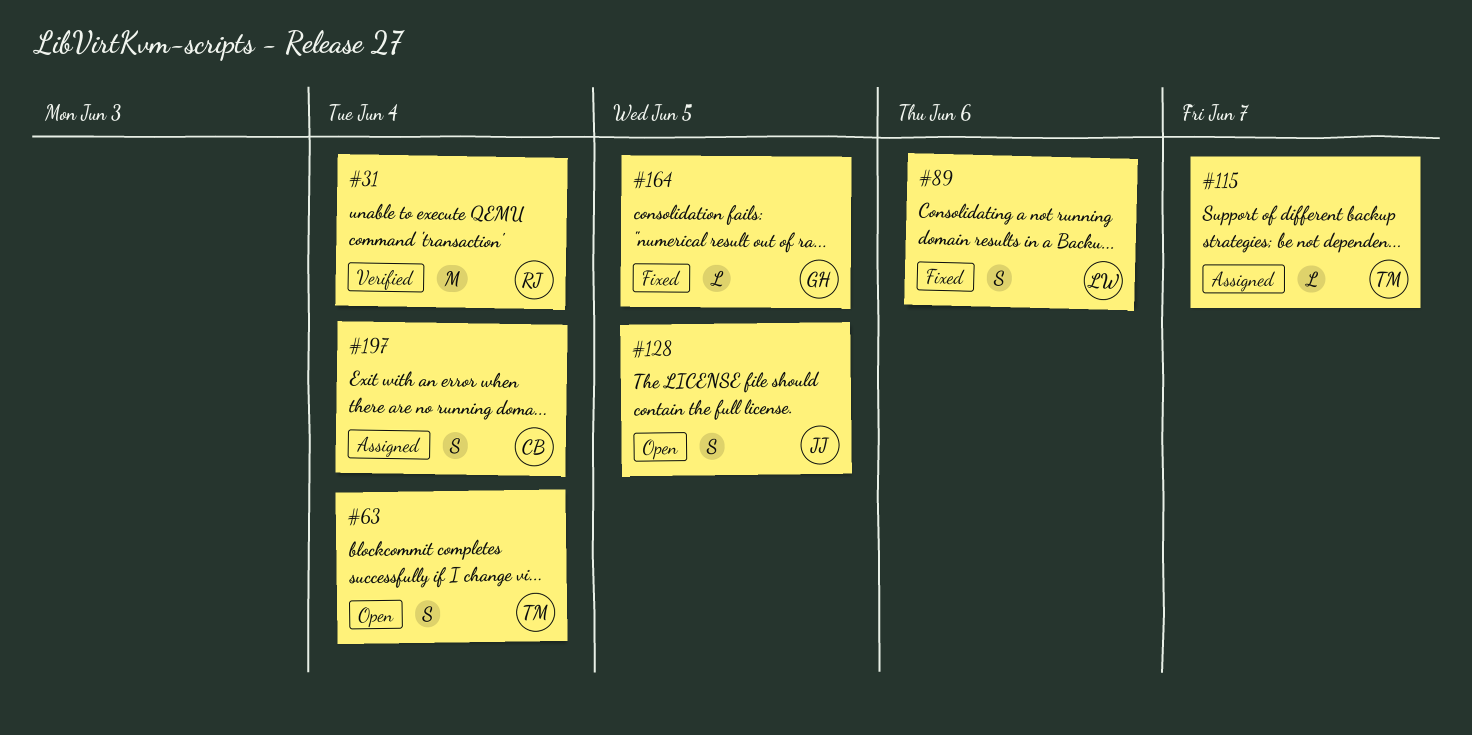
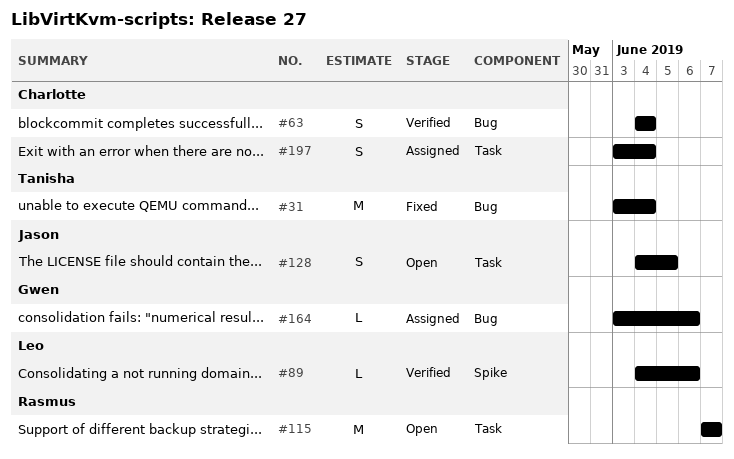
#31, status: Verified -> Fixed
#31, owner: Rasmus -> Tanisha
#63, status: Open -> Verified
#63, owner: Tanisha -> Charlotte
#89, status: Fixed -> Verified
#89, estimate: S -> L
#115, status: Assigned -> Open
#115, owner: Tanisha -> Rasmus
#115, estimate: L -> M
#164, status: Fixed -> Assigned
#164, due: Jun 5 -> Jun 6

